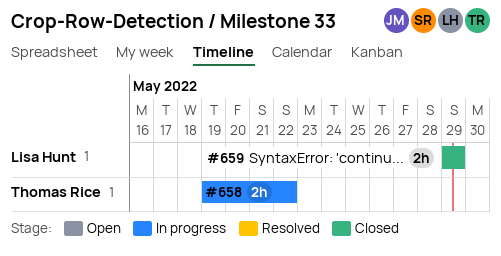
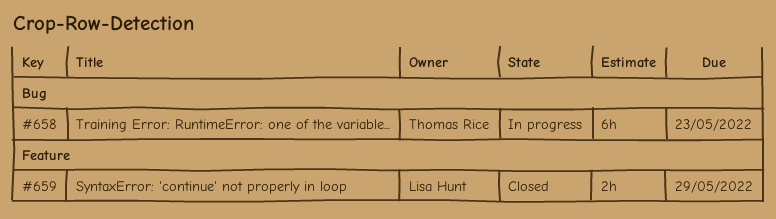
#658, estimate: 2h -> 6h
#658, due: May 22 -> May 23

